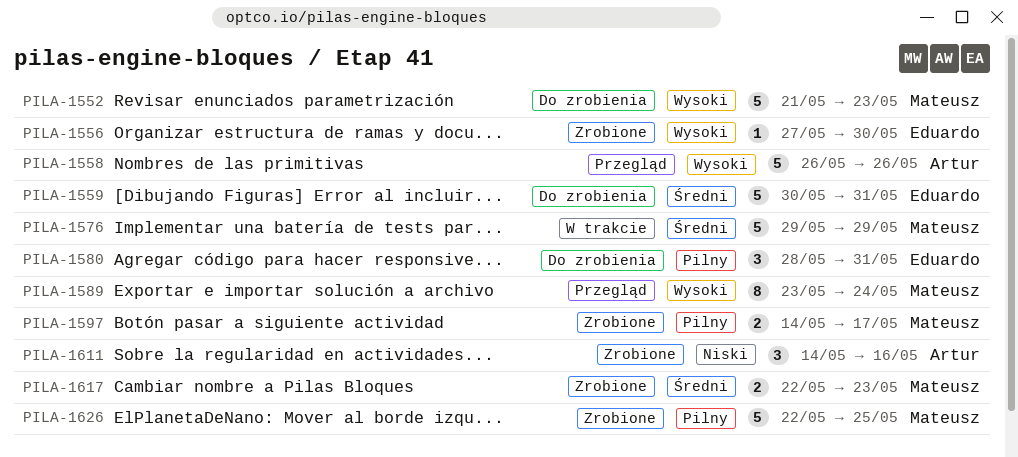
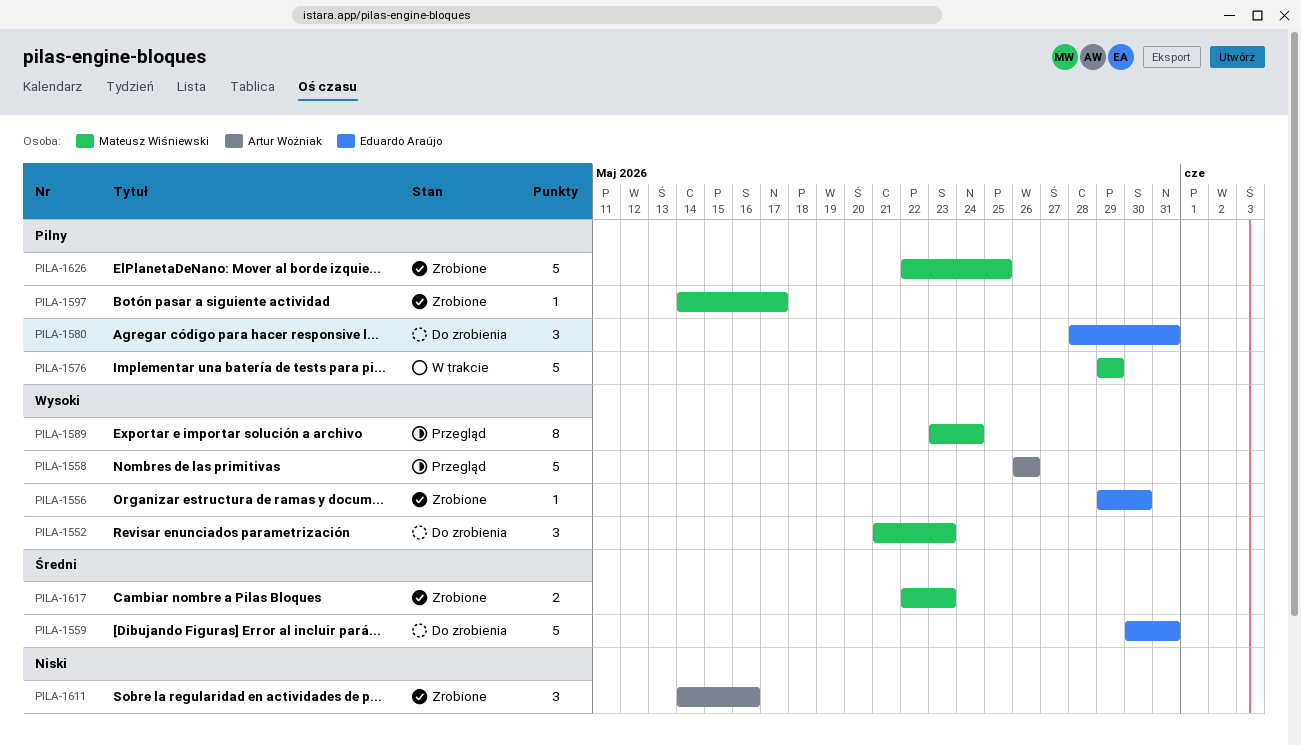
PILA-1552, estimate: 5 -> 3
PILA-1556, start: May 27 -> May 29
PILA-1576, priority: Średni -> Pilny
PILA-1597, estimate: 2 -> 1

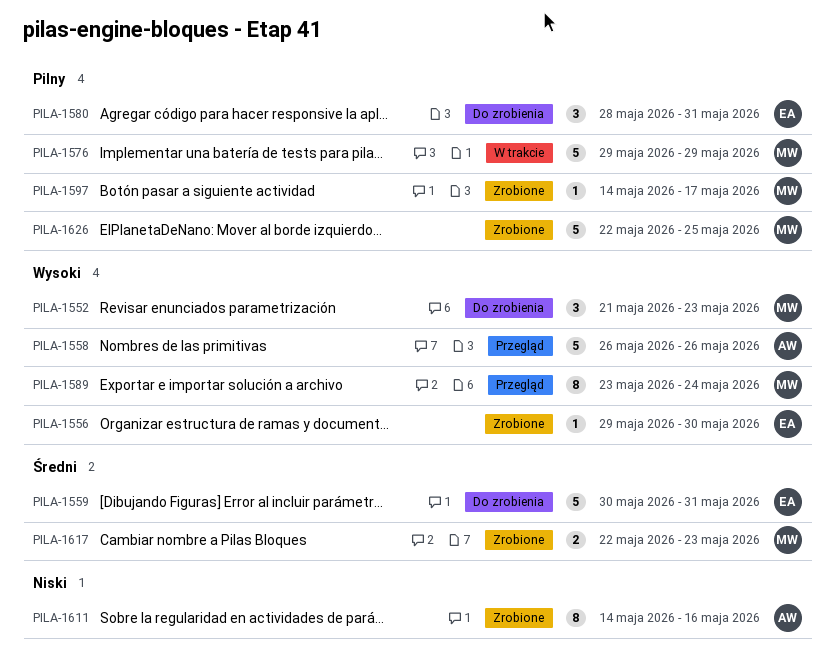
PILA-1611, estimate: 3 -> 8

